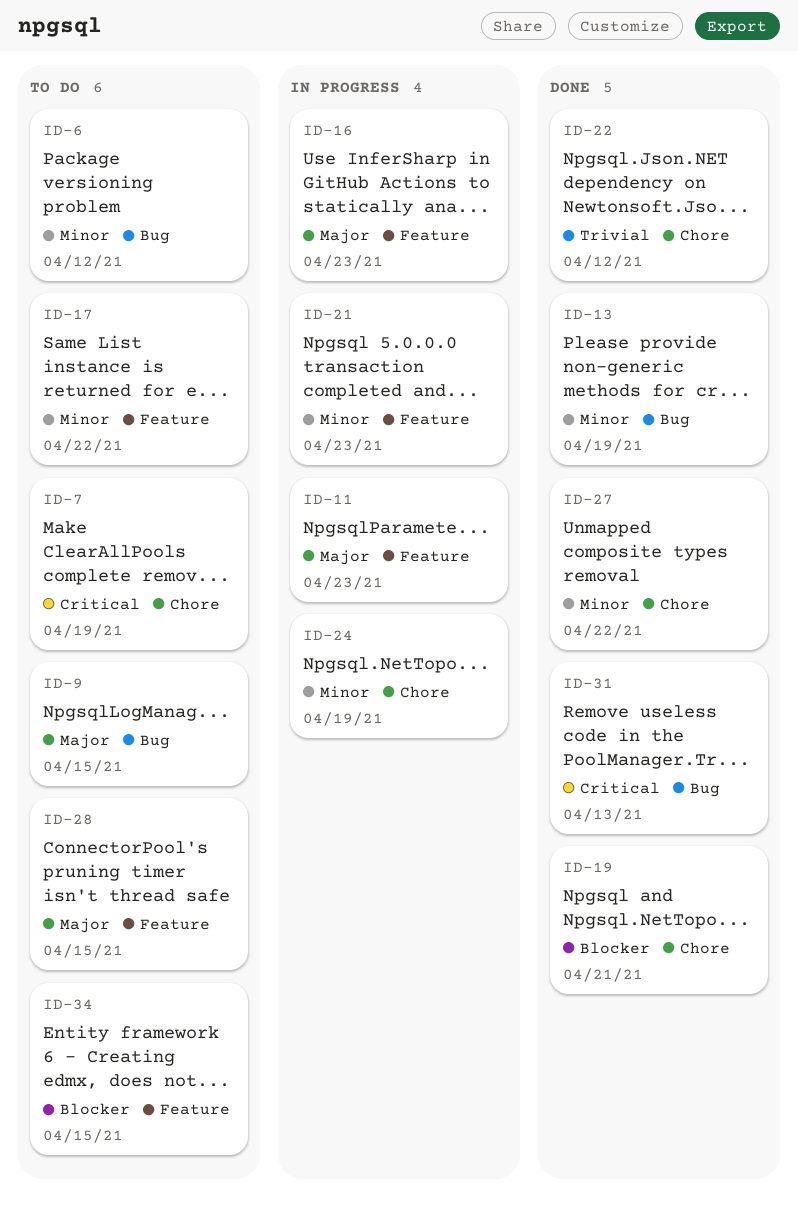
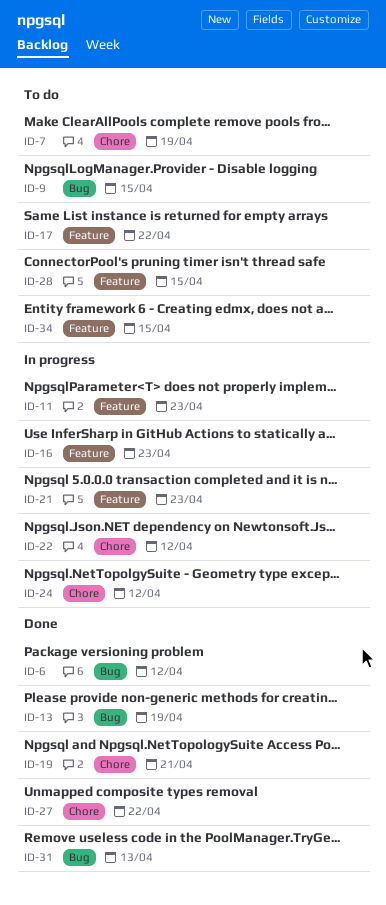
ID-6, status: To do -> Done
ID-22, status: Done -> In progress
ID-24, due: Apr 19 -> Apr 12

